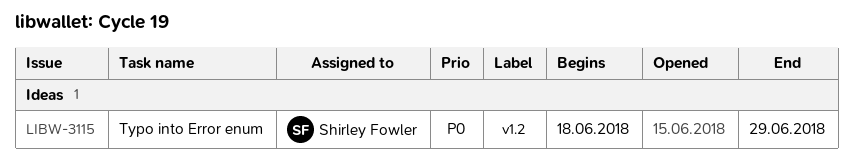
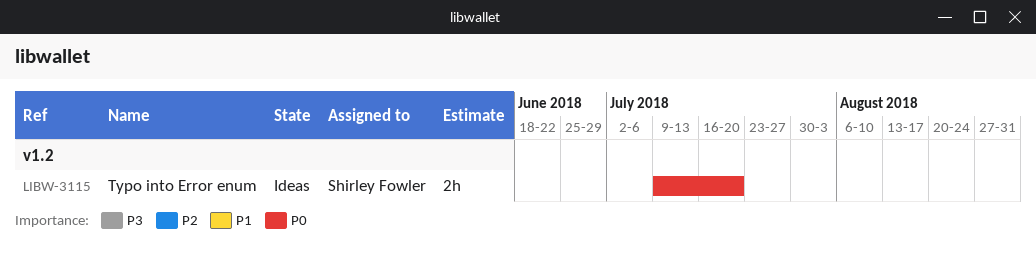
LIBW-3115, start: Jun 18 -> Jul 9
LIBW-3115, due: Jun 29 -> Jul 20

